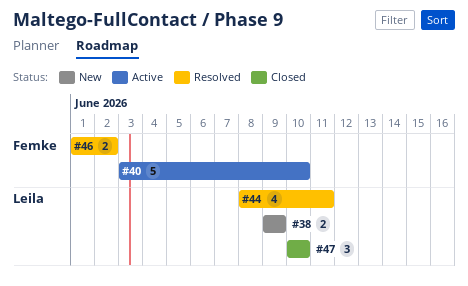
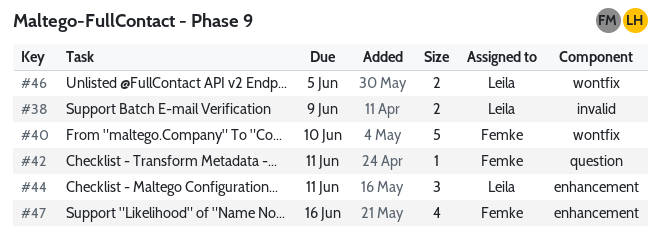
#42: none -> present
#44, estimate: 4 -> 3
#46, owner: Femke -> Leila
#46, due: Jun 2 -> Jun 5
#47, owner: Leila -> Femke
#47, estimate: 3 -> 4
#47, due: Jun 10 -> Jun 16

